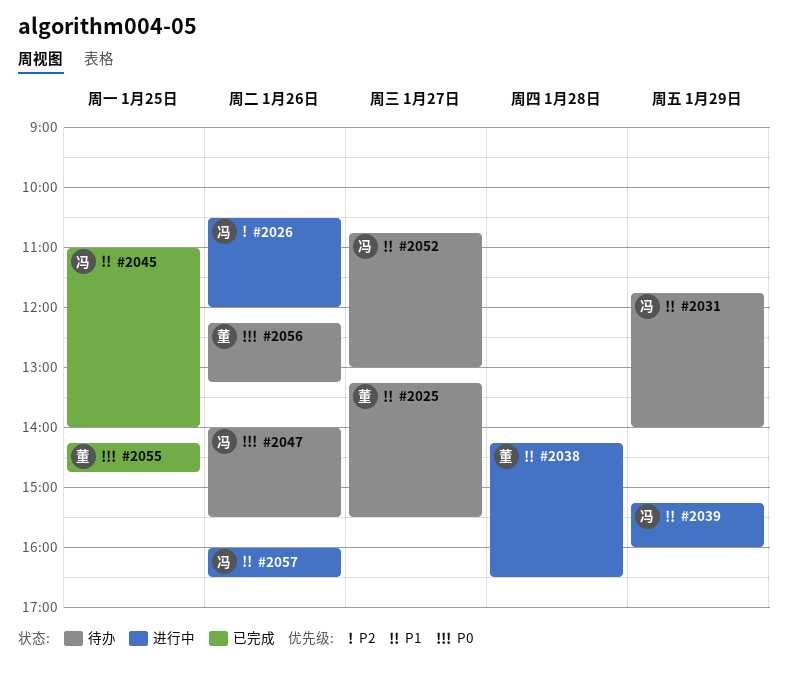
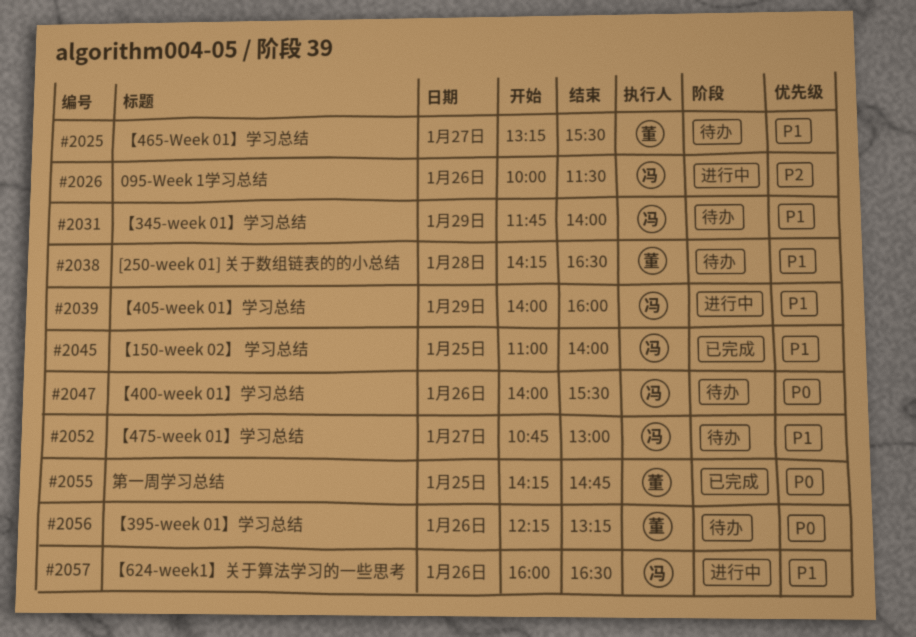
#2026, begins: 10:30 -> 10:00
#2026, ends: 12:00 -> 11:30
#2038, status: 进行中 -> 待办
#2039, begins: 15:15 -> 14:00

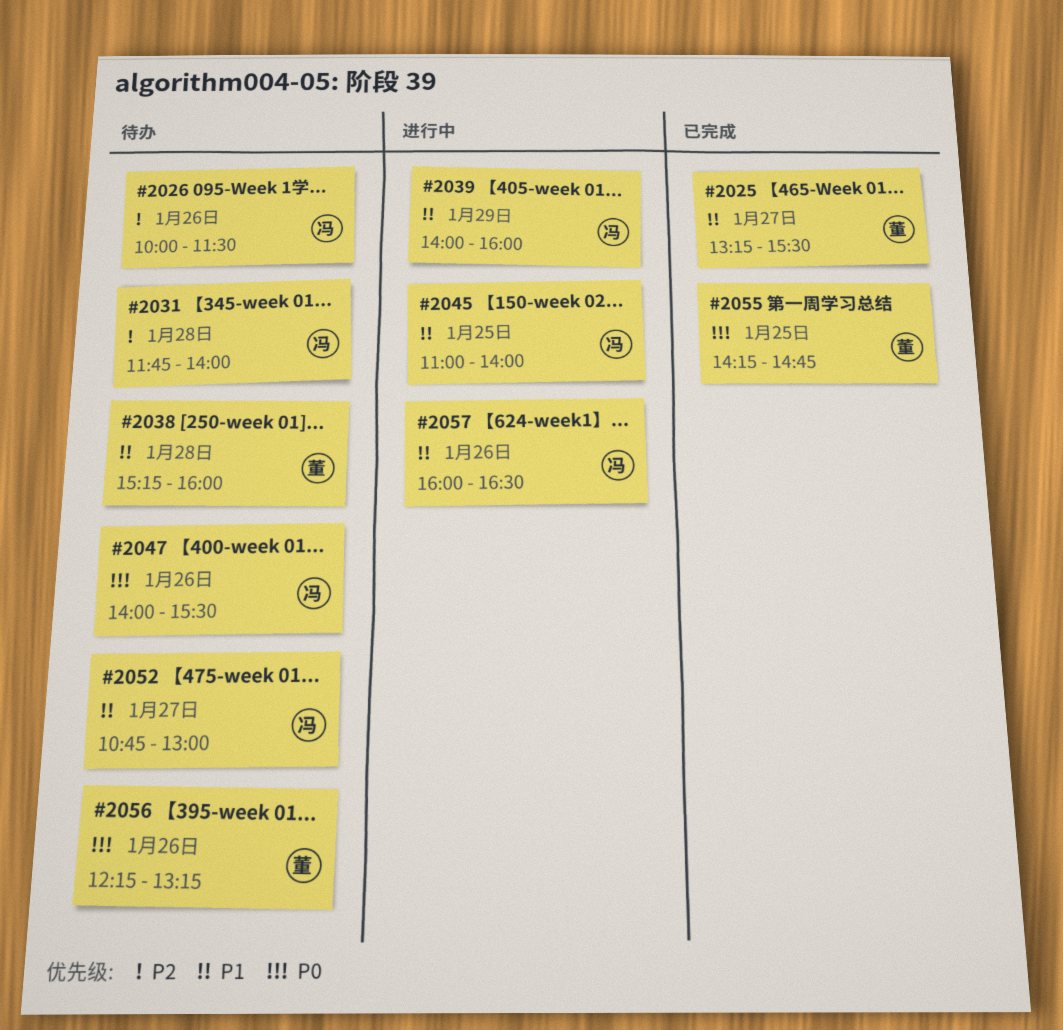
#2025, status: 待办 -> 已完成
#2026, status: 进行中 -> 待办
#2031, priority: P1 -> P2
#2031, day: Jan 29 -> Jan 28
#2038, begins: 14:15 -> 15:15
#2038, ends: 16:30 -> 16:00
#2045, status: 已完成 -> 进行中

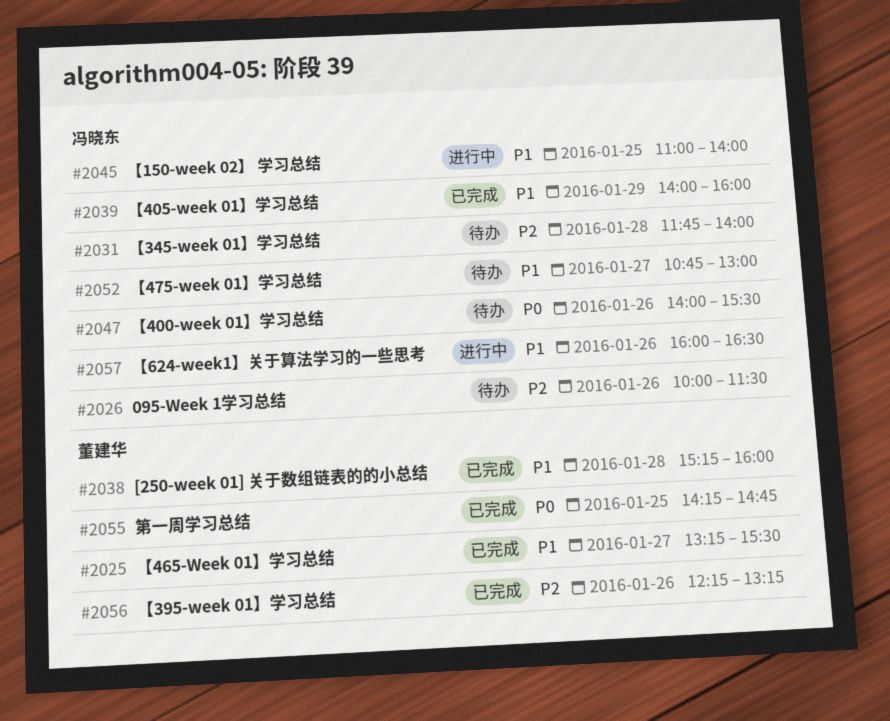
#2038, status: 待办 -> 已完成
#2039, status: 进行中 -> 已完成
#2056, status: 待办 -> 已完成
#2056, priority: P0 -> P2

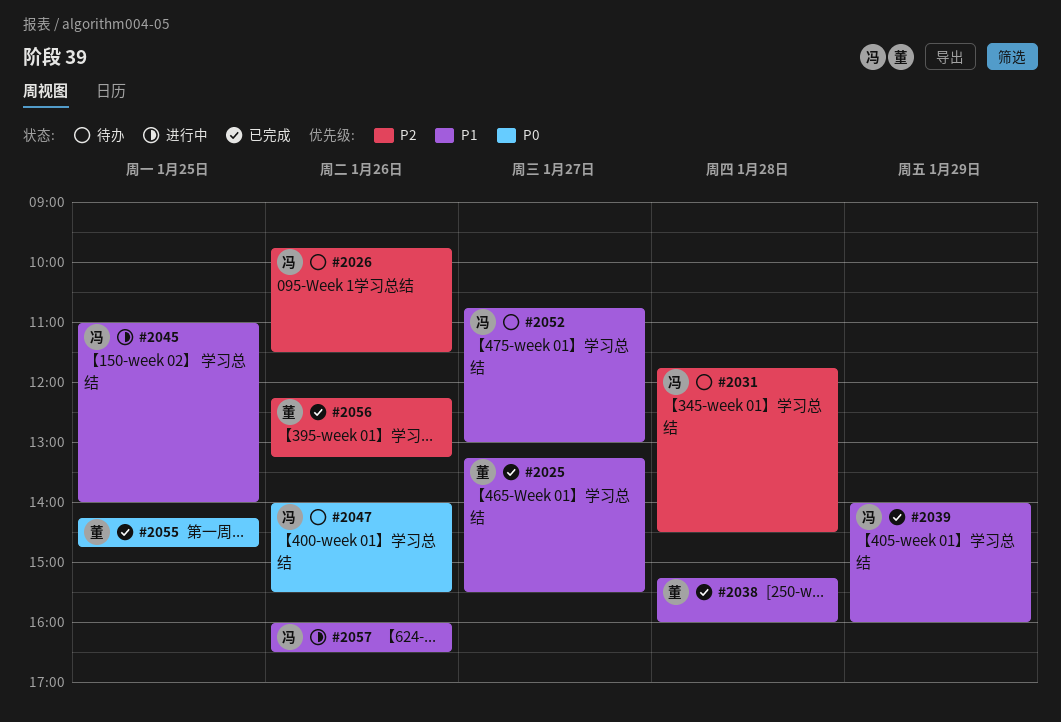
#2026, begins: 10:00 -> 09:45
#2031, ends: 14:00 -> 14:30

